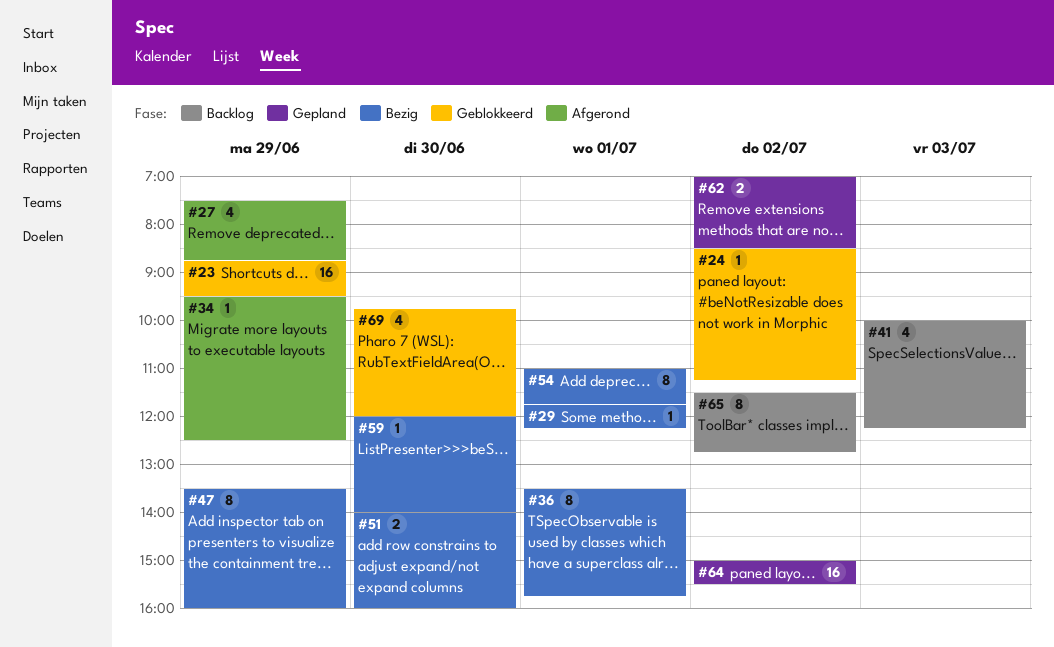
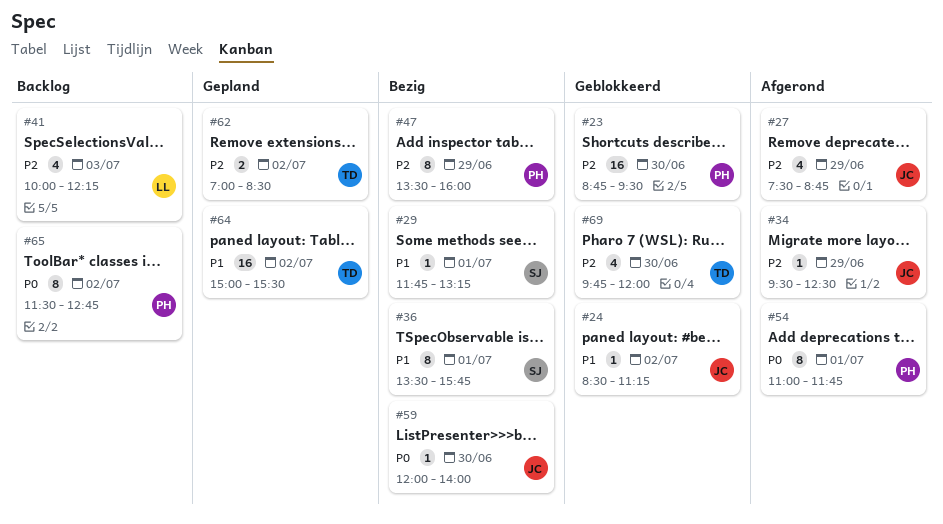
#23, day: Jun 29 -> Jun 30
#29, ends: 12:15 -> 13:15
#51: present -> none
#54, status: Bezig -> Afgerond

